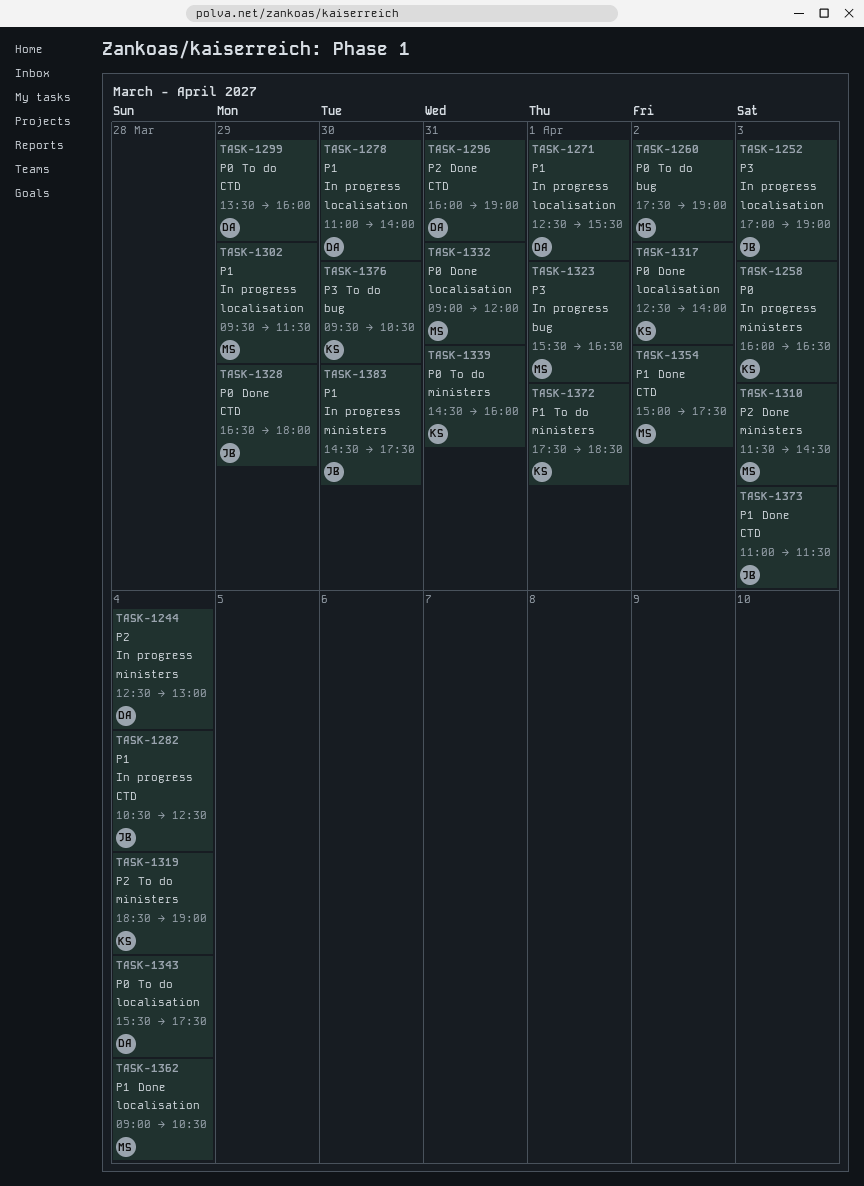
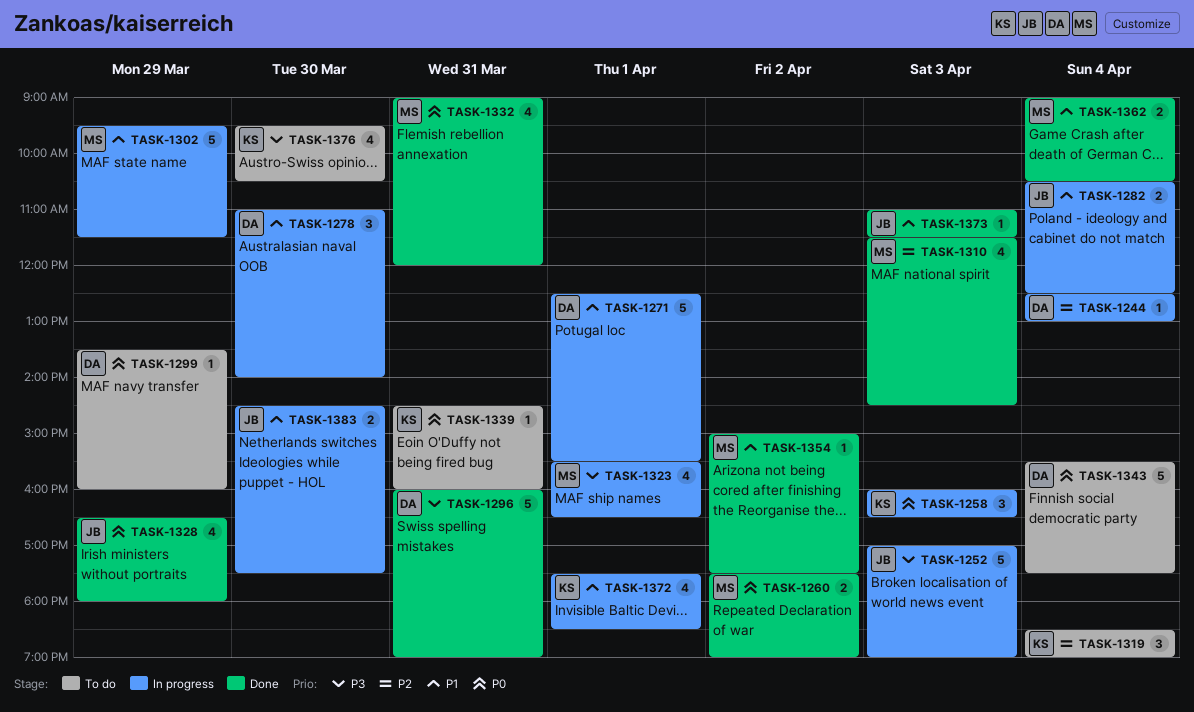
TASK-1260, status: To do -> Done
TASK-1296, priority: P2 -> P3
TASK-1317: present -> none
TASK-1372, status: To do -> In progress

